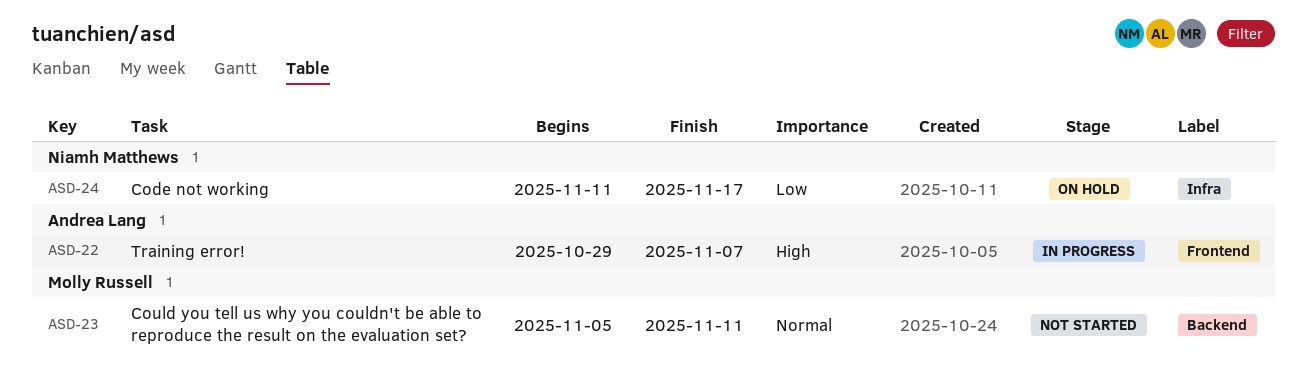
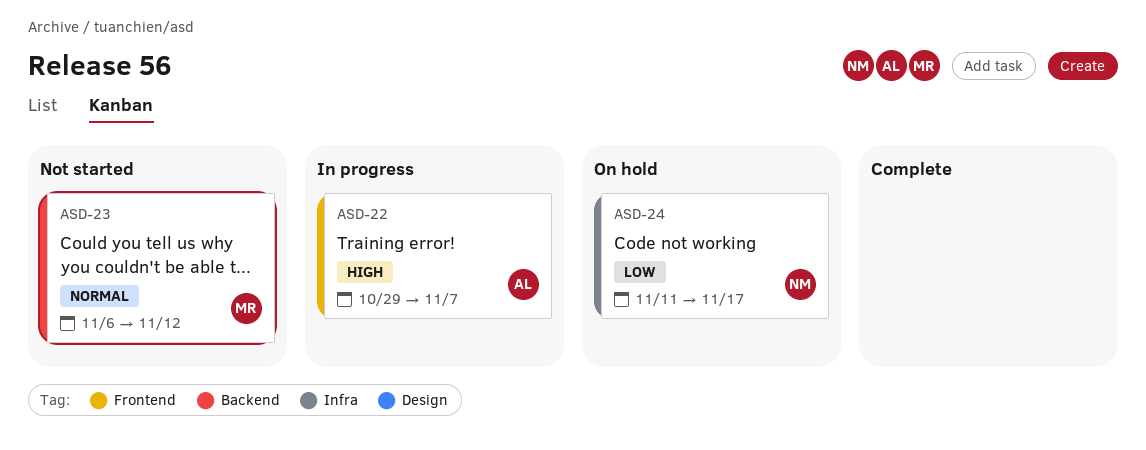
ASD-23, start: Nov 5 -> Nov 6
ASD-23, due: Nov 11 -> Nov 12

